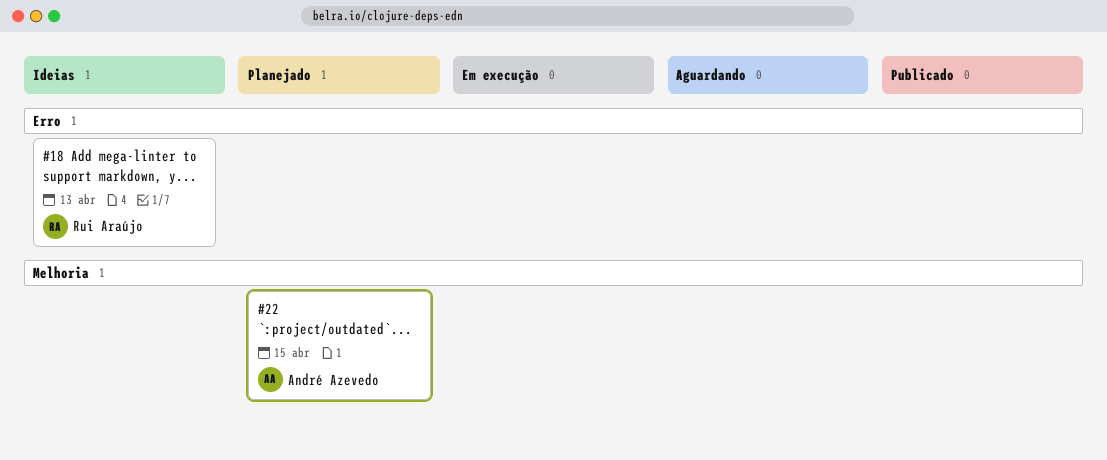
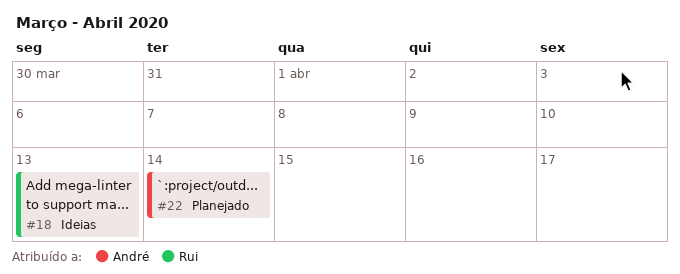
#22, due: Apr 15 -> Apr 14

